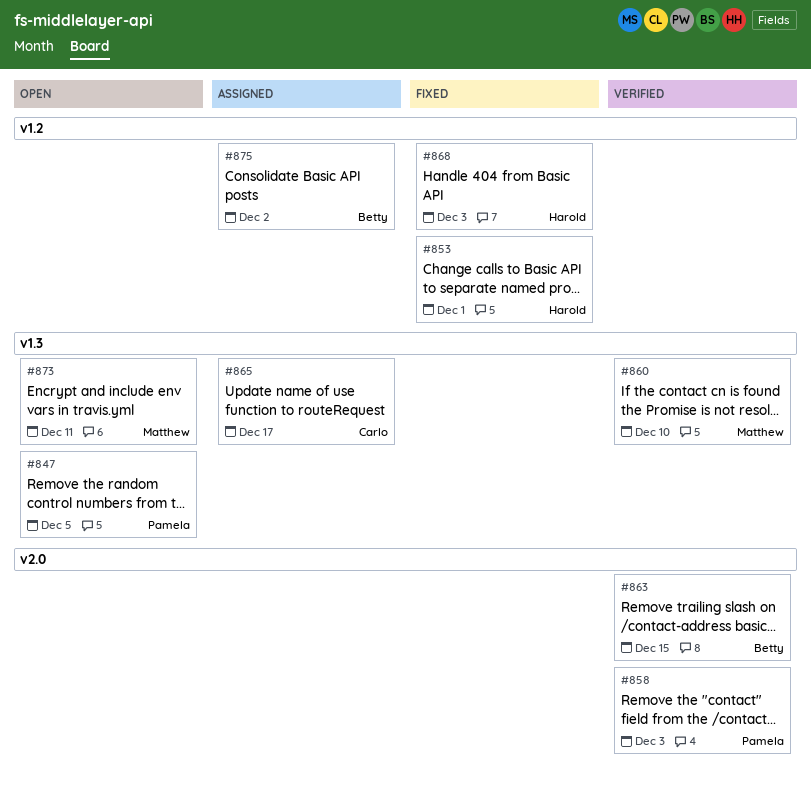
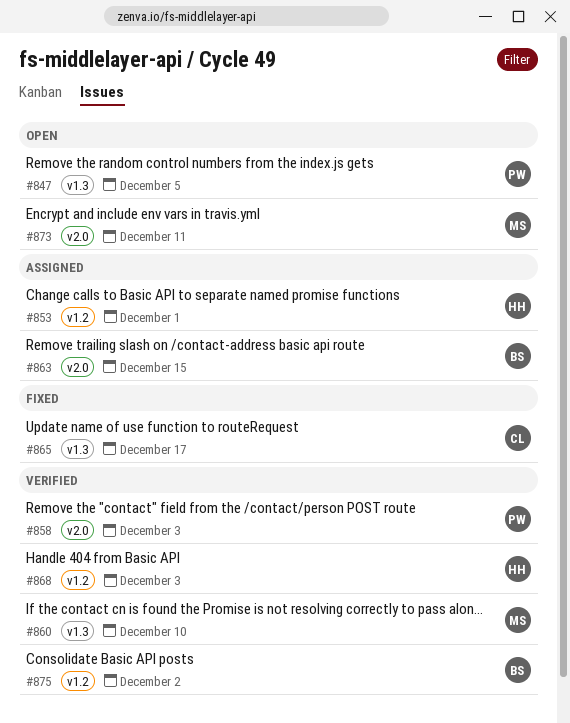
#853, status: Fixed -> Assigned
#863, status: Verified -> Assigned
#865, status: Assigned -> Fixed
#868, status: Fixed -> Verified
#873, label: v1.3 -> v2.0
#875, status: Assigned -> Verified

